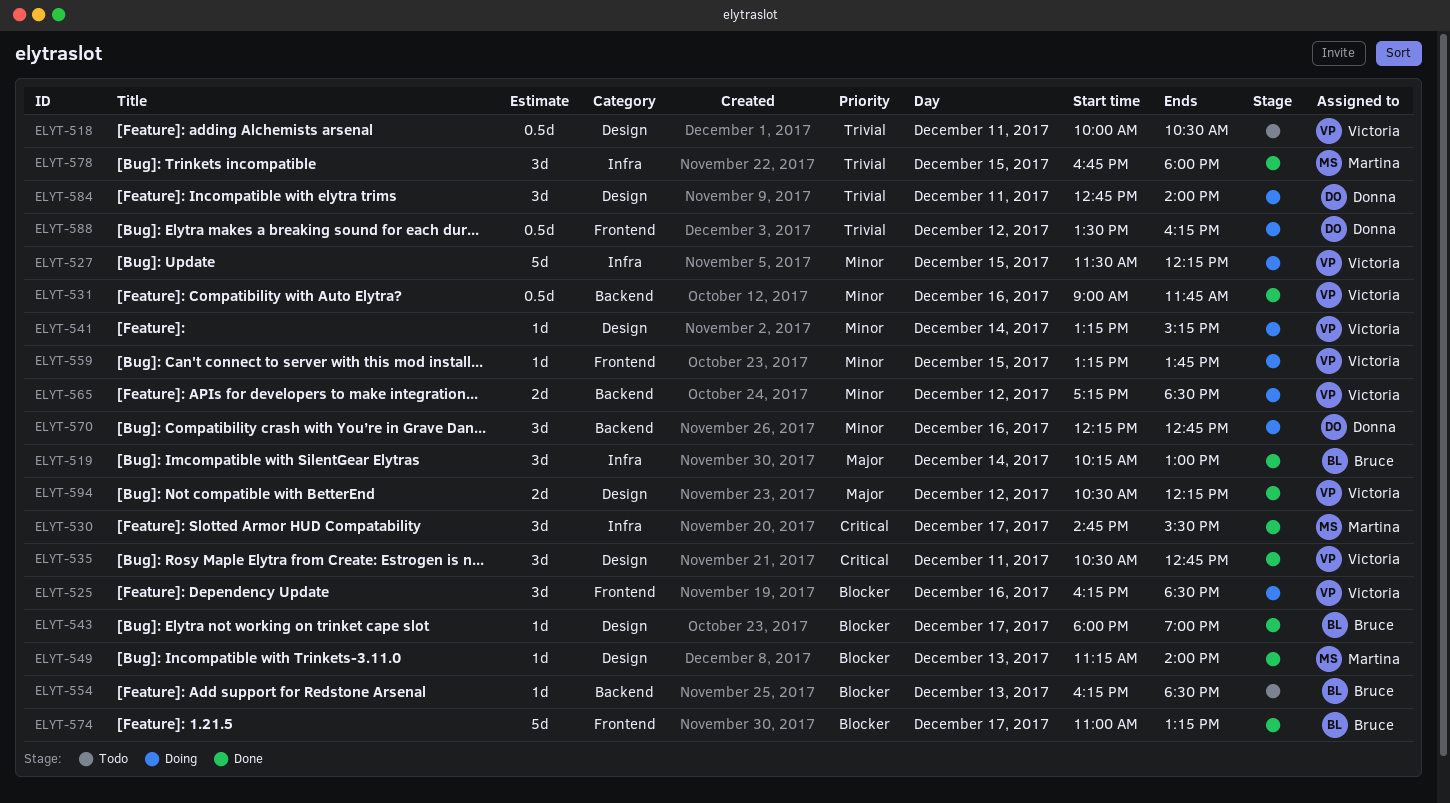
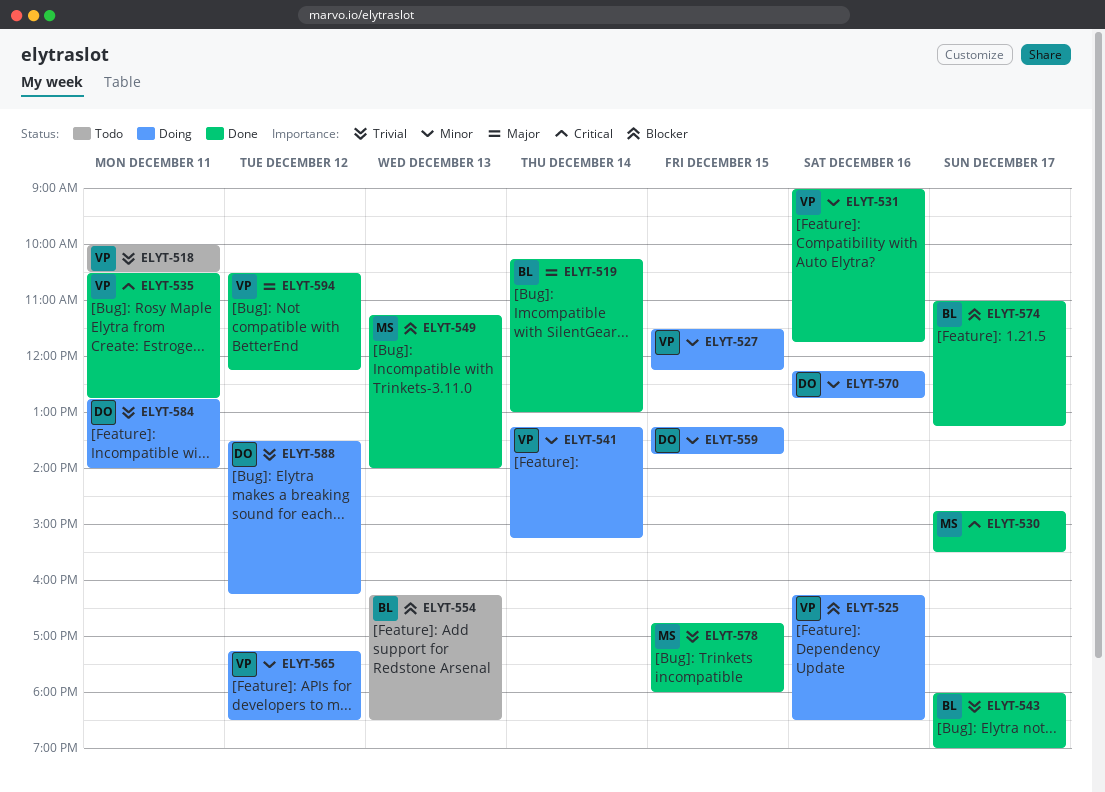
ELYT-543, priority: Blocker -> Trivial
ELYT-559, owner: Victoria -> Donna

